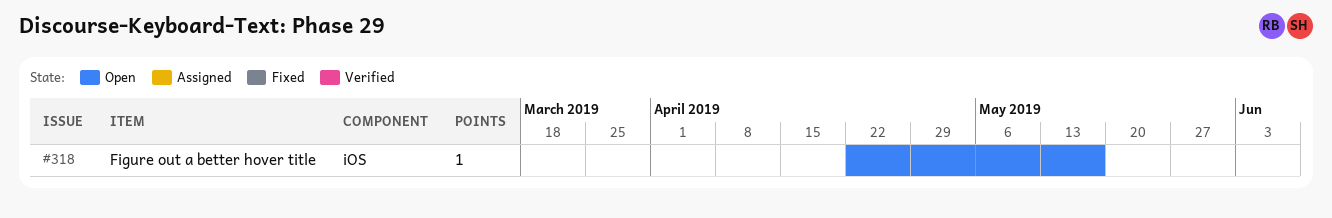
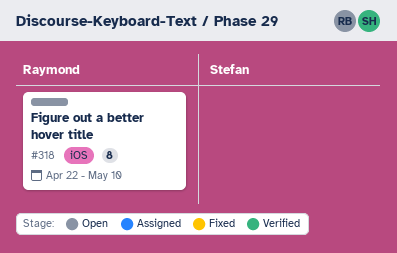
#318, estimate: 1 -> 8
#318, due: May 17 -> May 10

